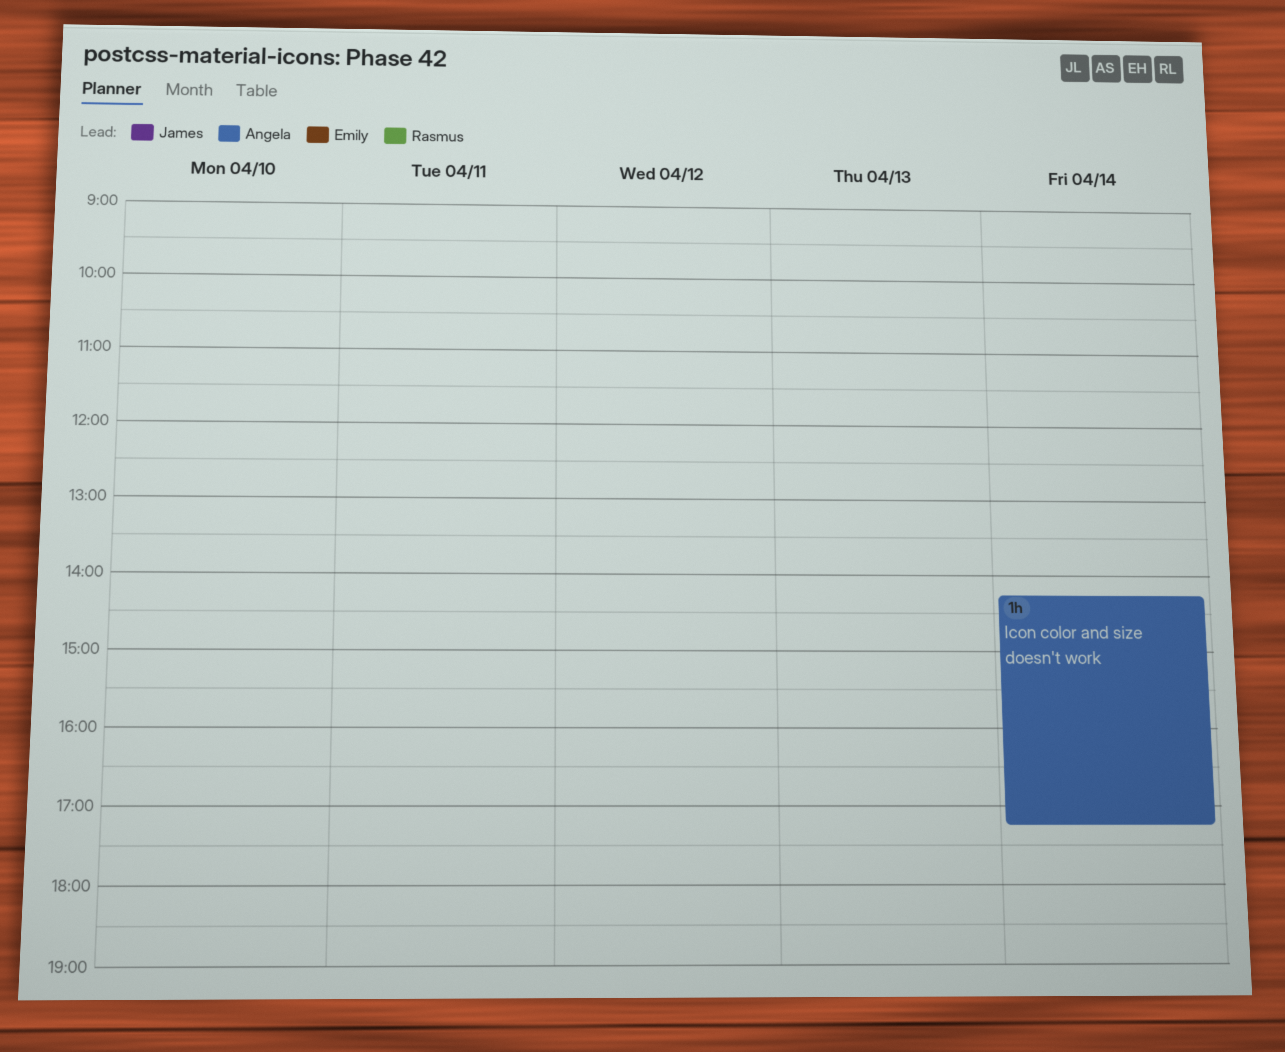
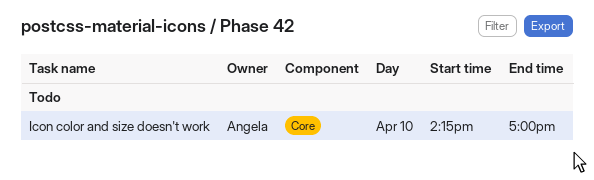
Icon color and size doesn't work, day: Apr 14 -> Apr 10
Icon color and size doesn't work, ends: 17:15 -> 17:00

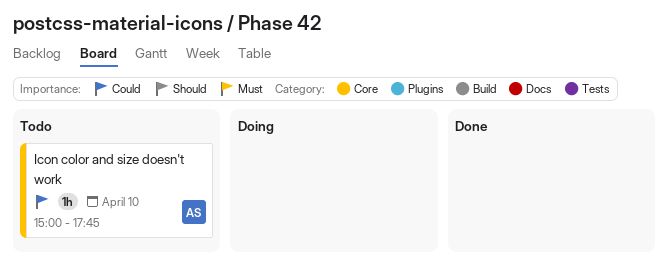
Icon color and size doesn't work, begins: 14:15 -> 15:00
Icon color and size doesn't work, ends: 17:00 -> 17:45

